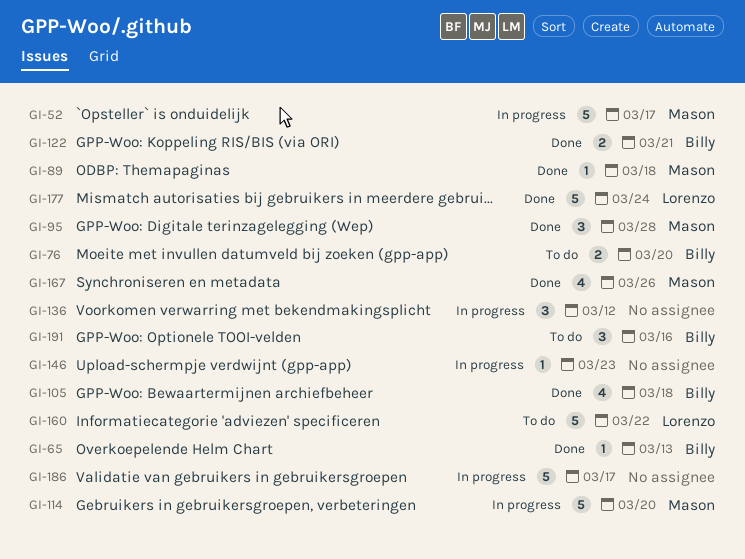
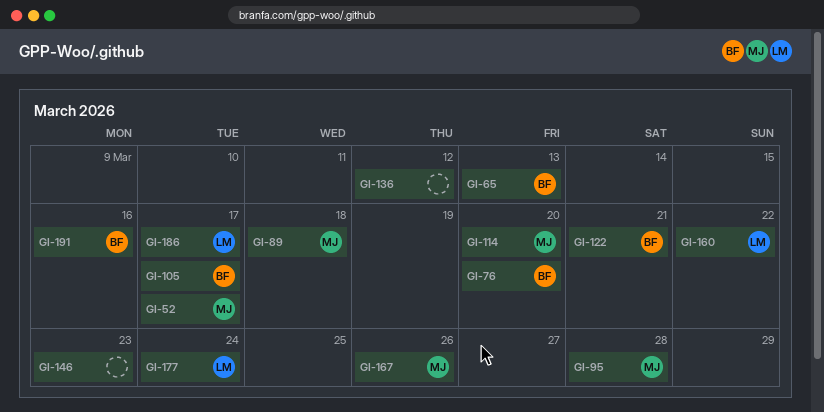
GI-105, due: Mar 18 -> Mar 17
GI-186, owner: none -> Lorenzo

